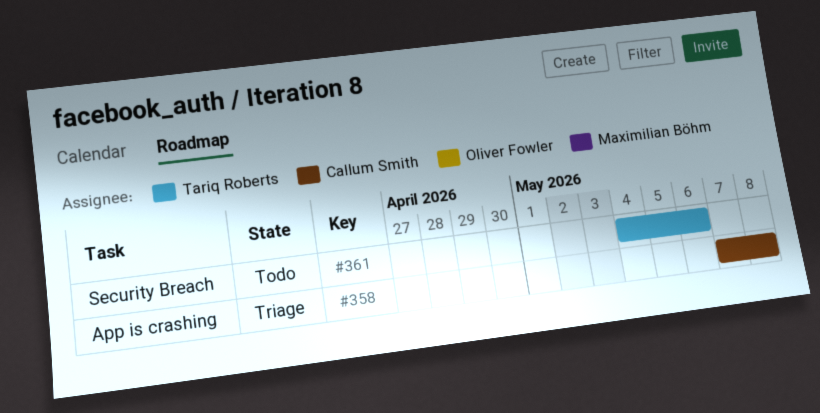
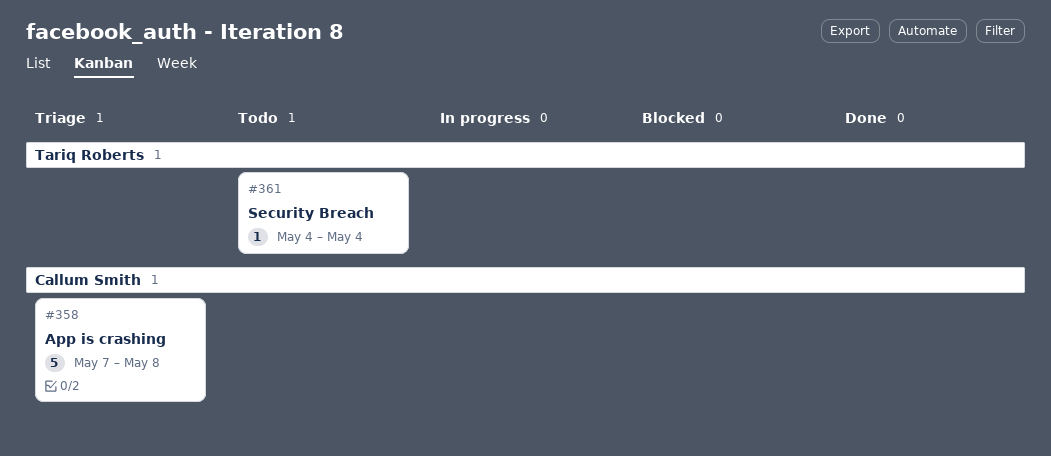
#361, due: May 6 -> May 4

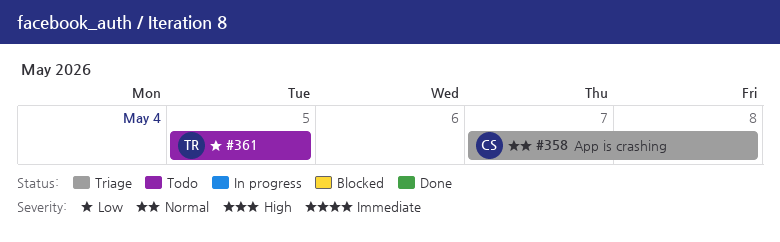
#361, start: May 4 -> May 5
#361, due: May 4 -> May 5

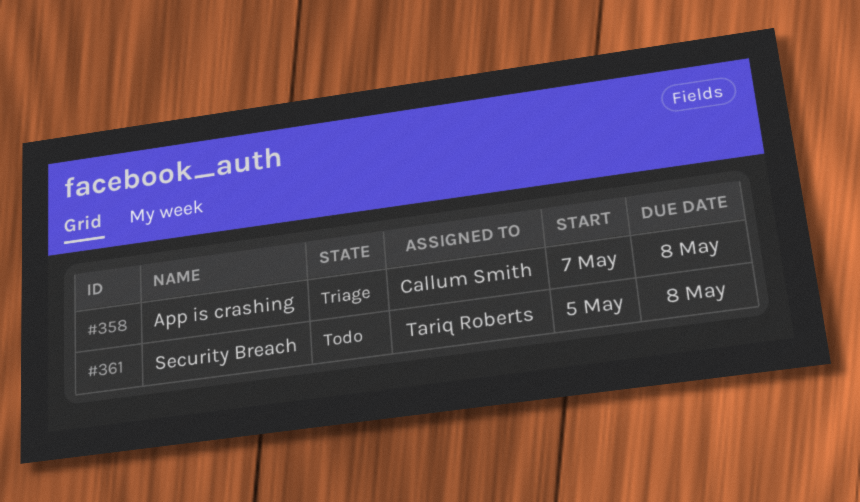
#361, due: May 5 -> May 8

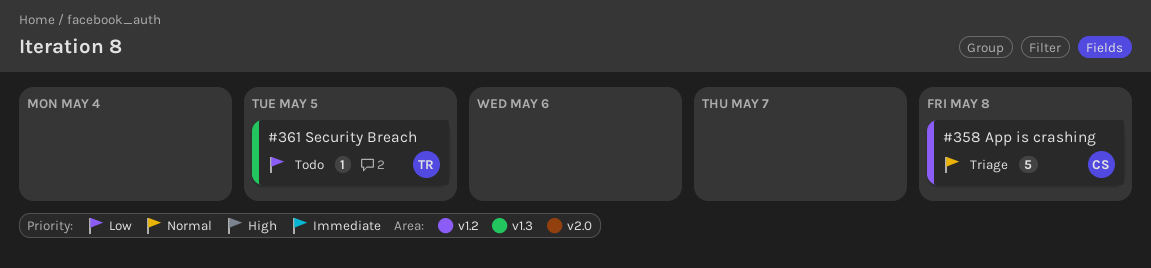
#361, due: May 8 -> May 5

